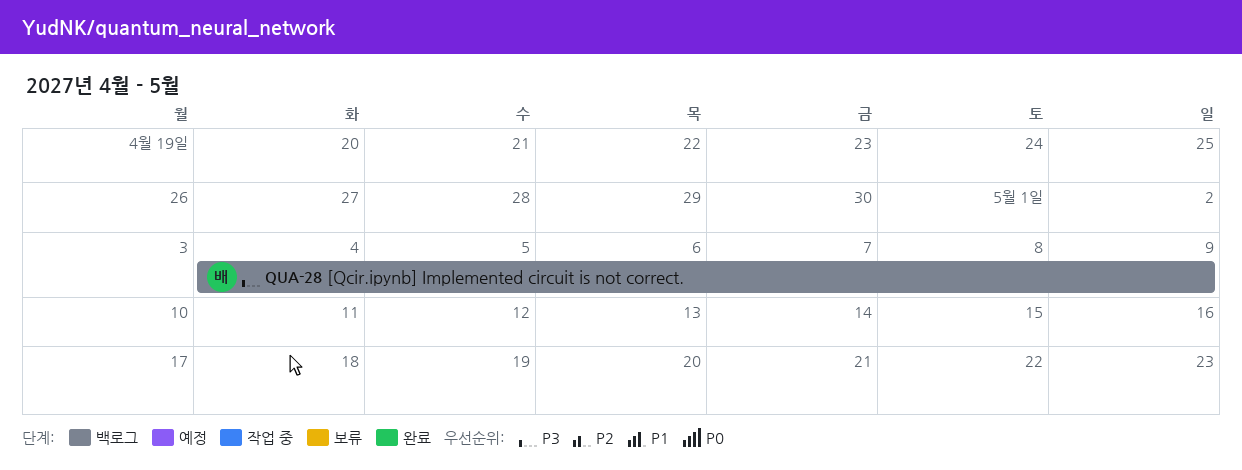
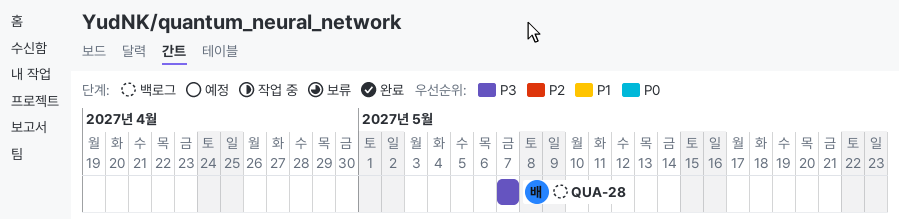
QUA-28, start: May 4 -> May 7
QUA-28, due: May 9 -> May 7

